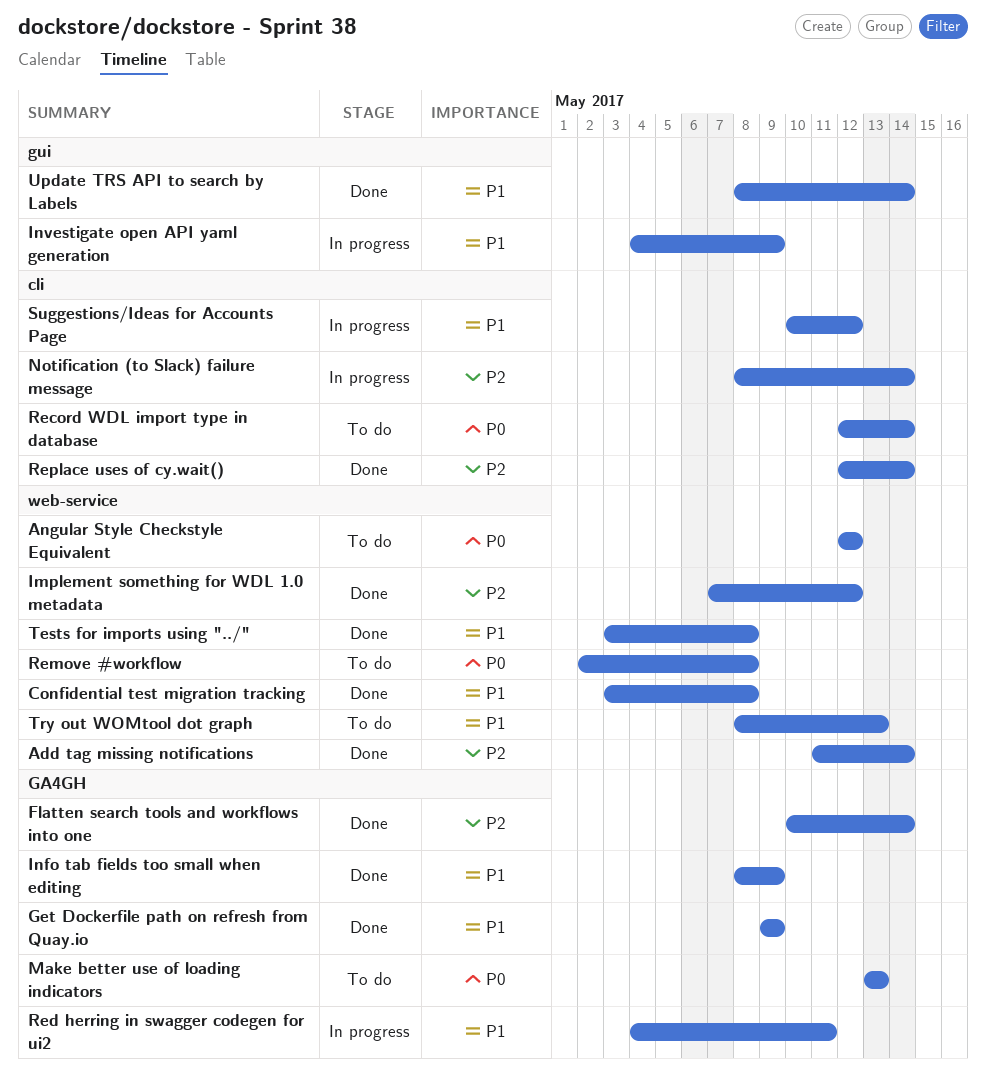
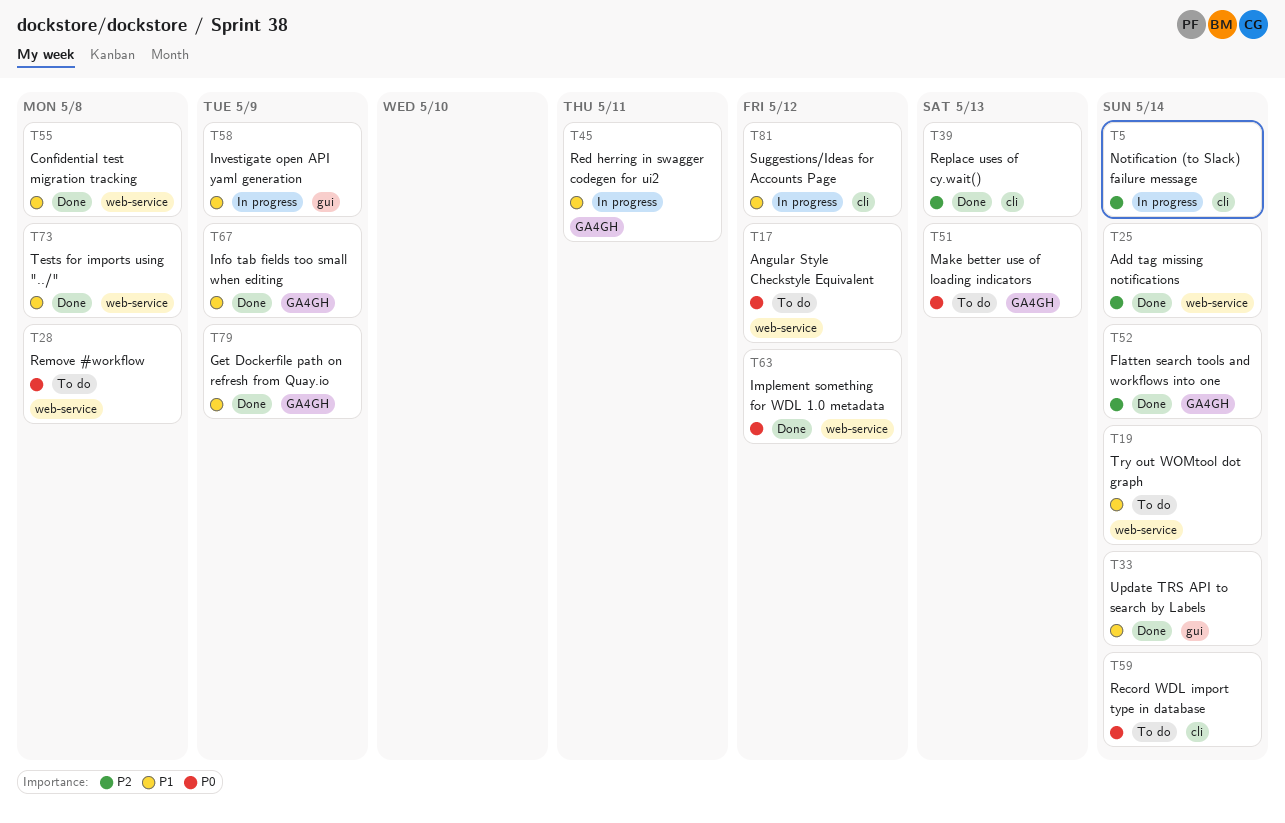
Implement something for WDL 1.0 metadata, priority: P2 -> P0
Replace uses of cy.wait(), due: May 14 -> May 13
Try out WOMtool dot graph, due: May 13 -> May 14

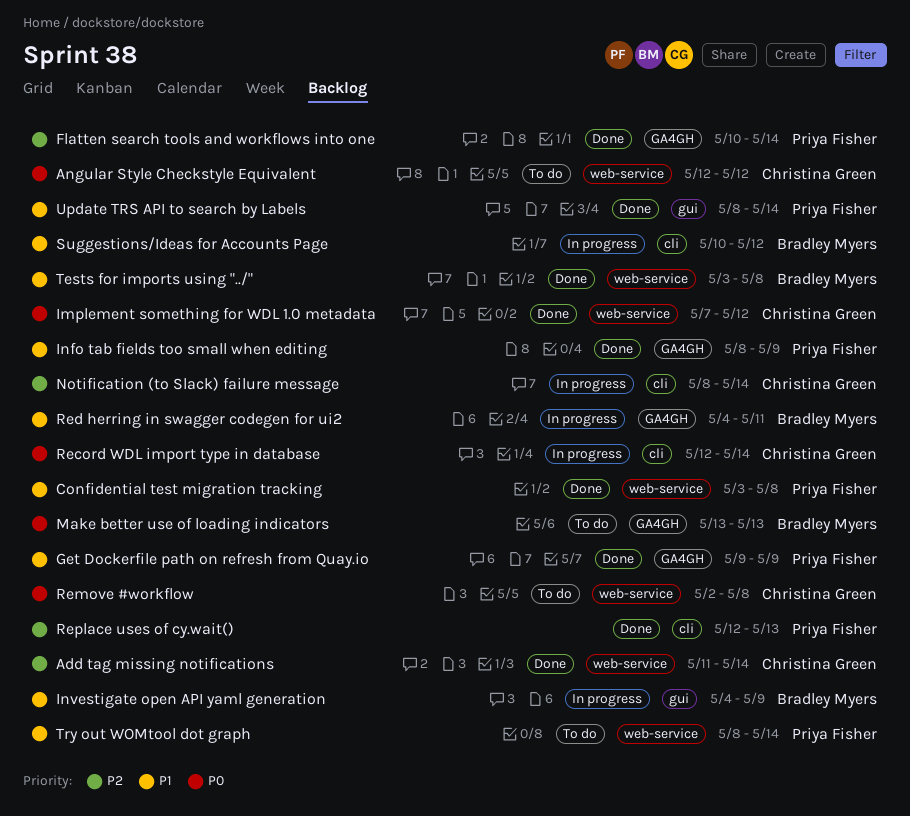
Record WDL import type in database, status: To do -> In progress

